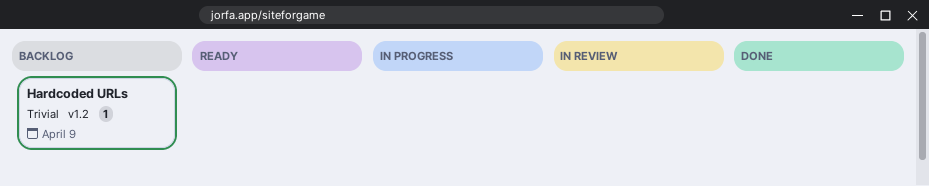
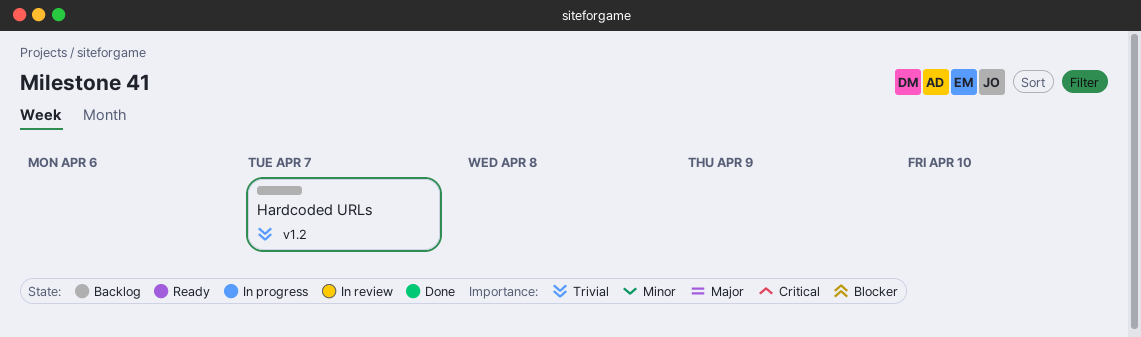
Hardcoded URLs, due: Apr 9 -> Apr 7

